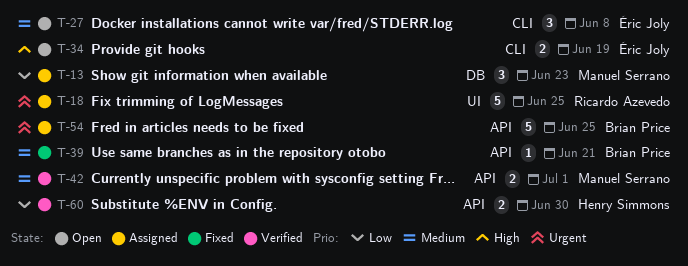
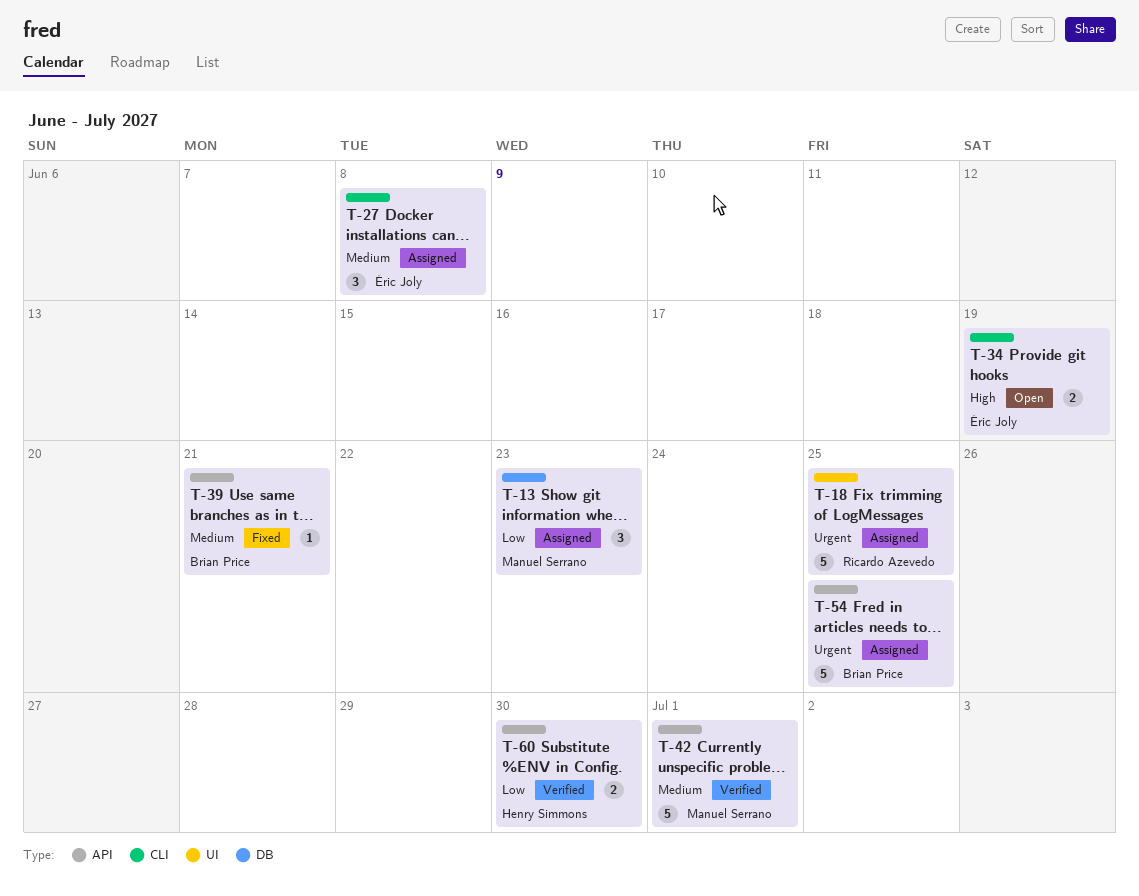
T-27, status: Open -> Assigned
T-42, estimate: 2 -> 5

